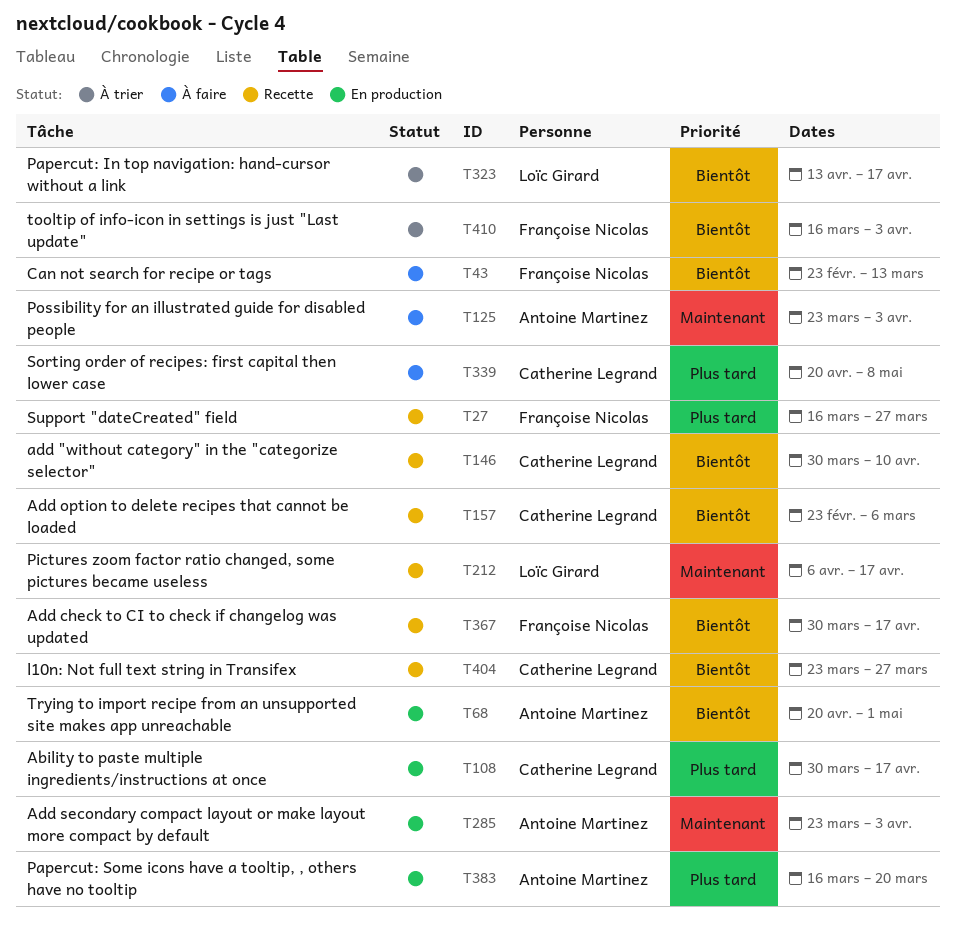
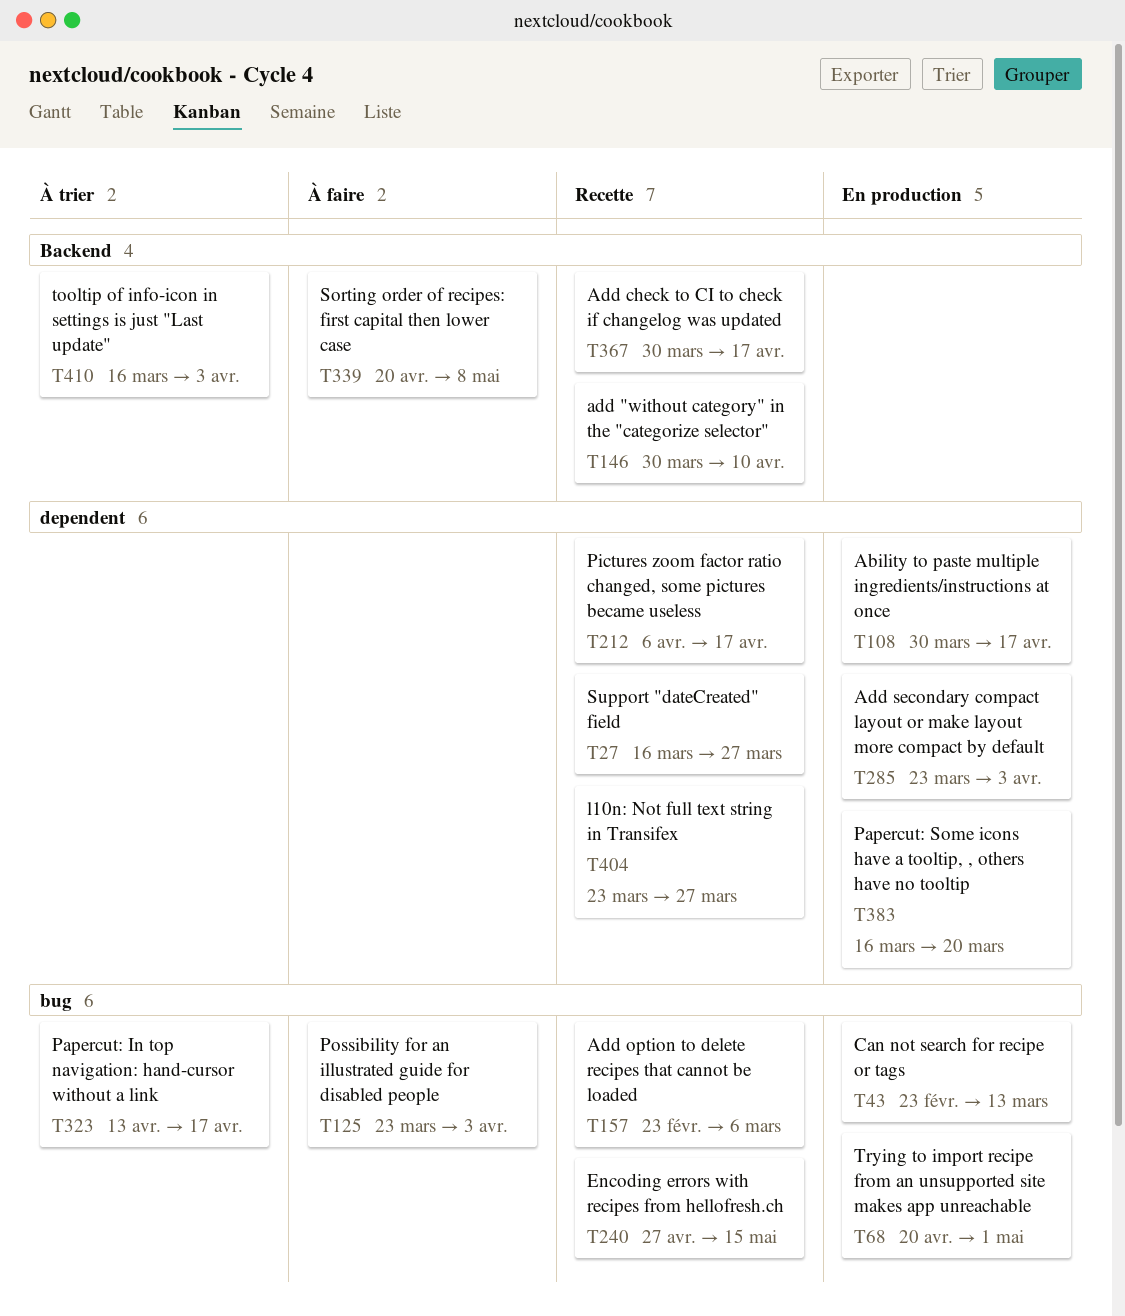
T43, status: À faire -> En production
T240: none -> present

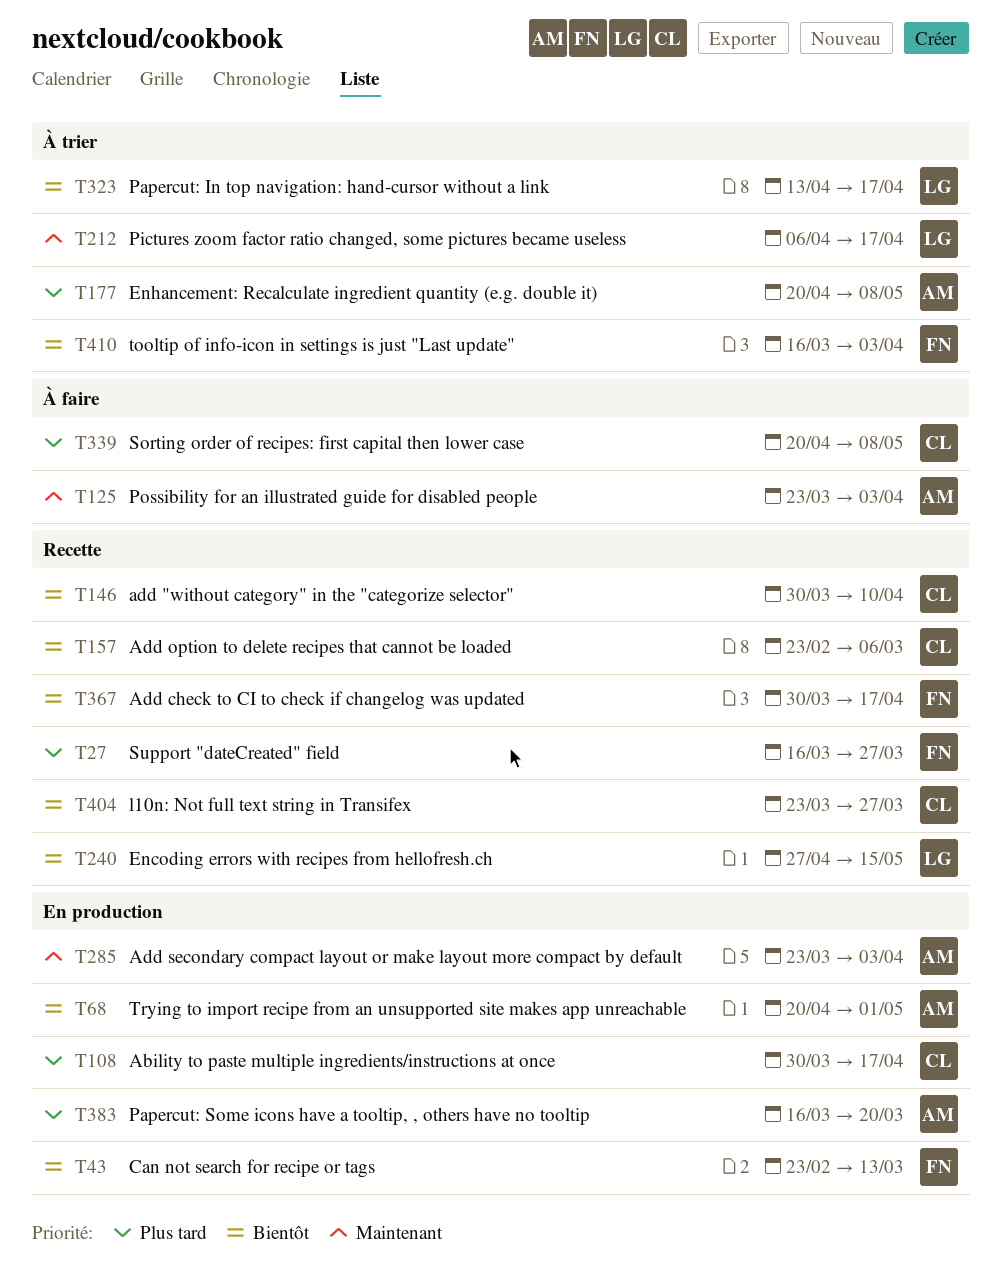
T177: none -> present
T212, status: Recette -> À trier

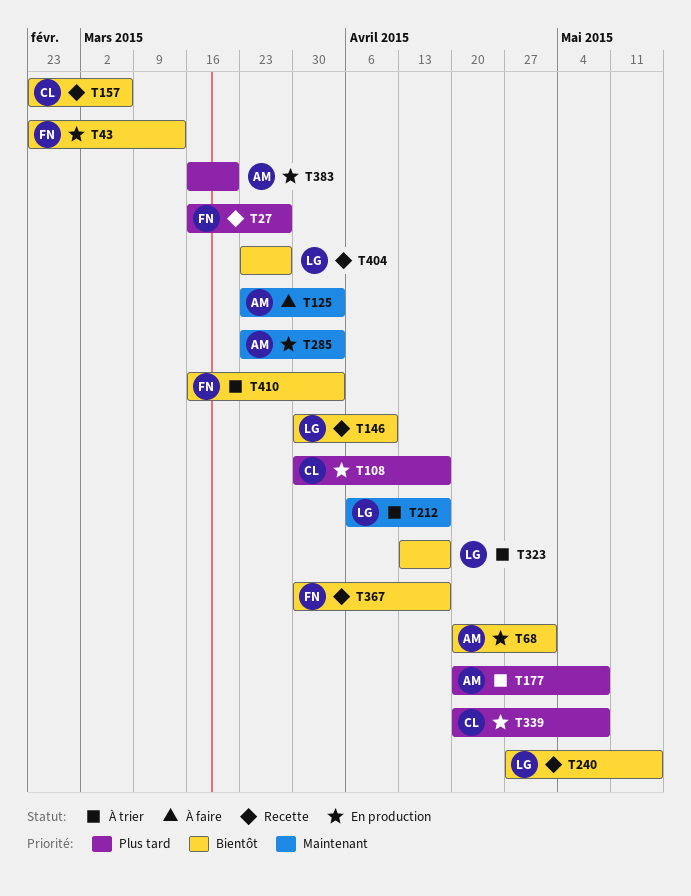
T146, owner: CL -> LG
T339, status: À faire -> En production
T404, owner: CL -> LG

